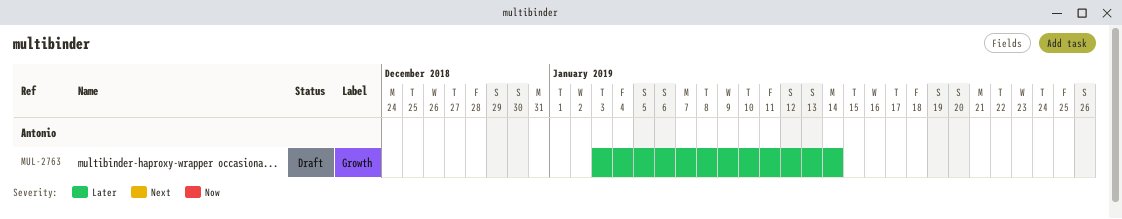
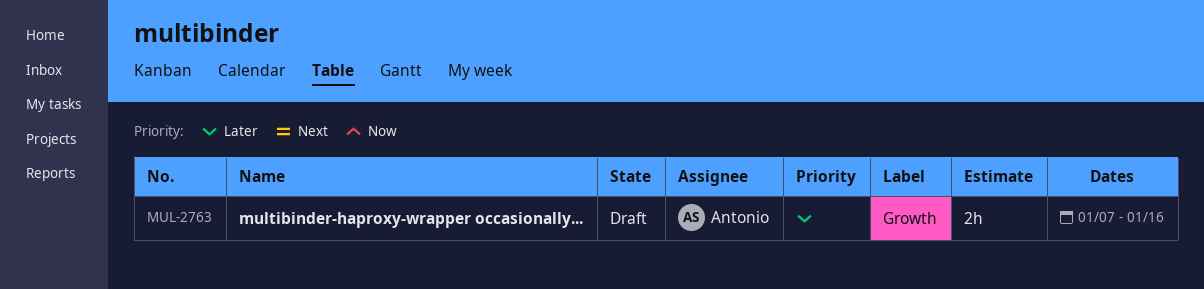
MUL-2763, start: Jan 3 -> Jan 7
MUL-2763, due: Jan 14 -> Jan 16

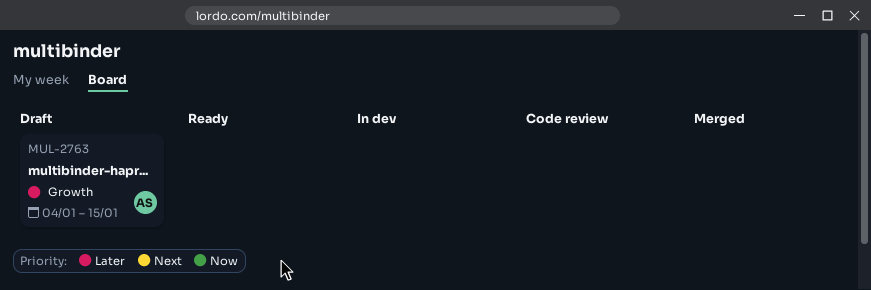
MUL-2763, start: Jan 7 -> Jan 4
MUL-2763, due: Jan 16 -> Jan 15

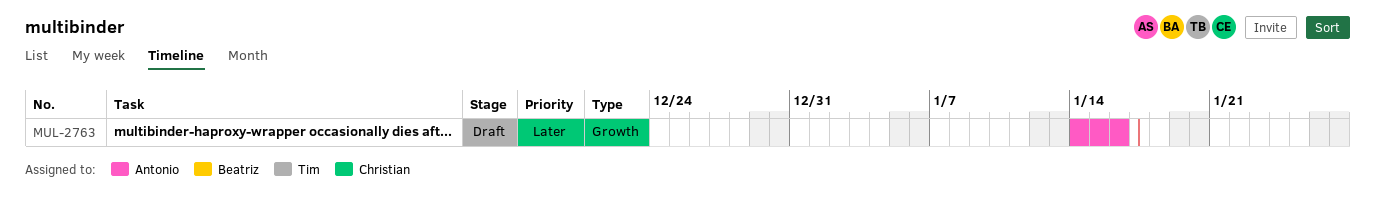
MUL-2763, start: Jan 4 -> Jan 14
MUL-2763, due: Jan 15 -> Jan 16

